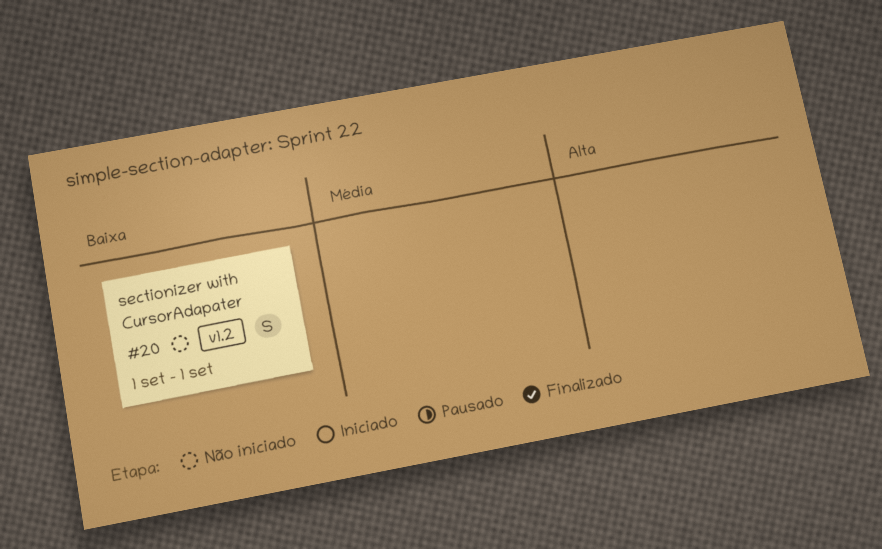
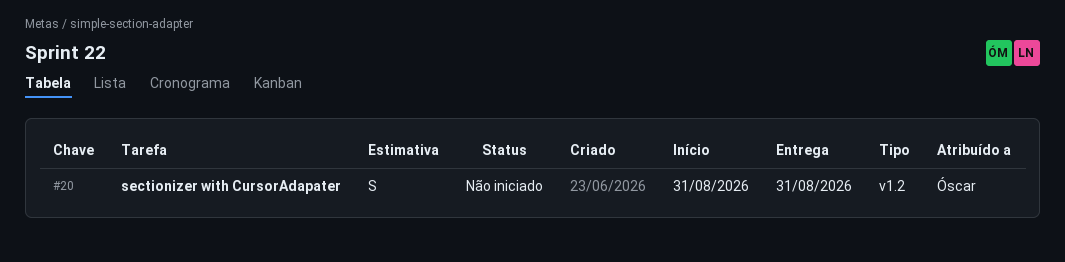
#20, start: Sep 1 -> Aug 31
#20, due: Sep 1 -> Aug 31

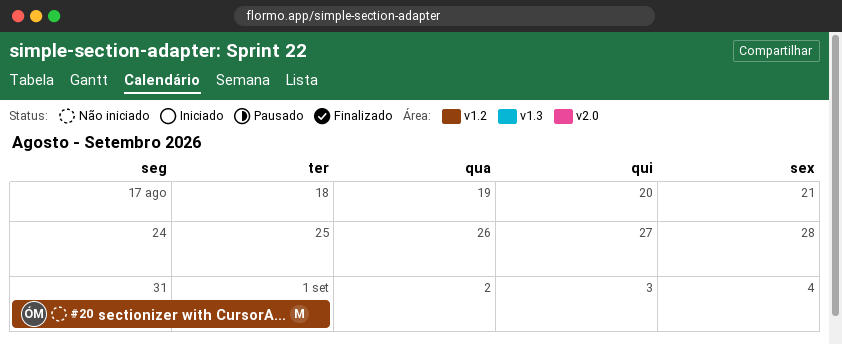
#20, estimate: S -> M
#20, due: Aug 31 -> Sep 1

